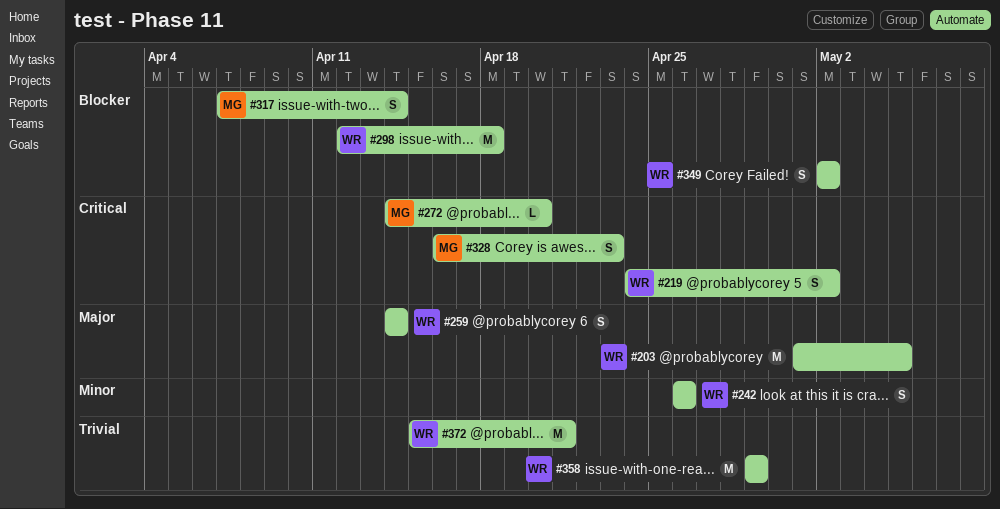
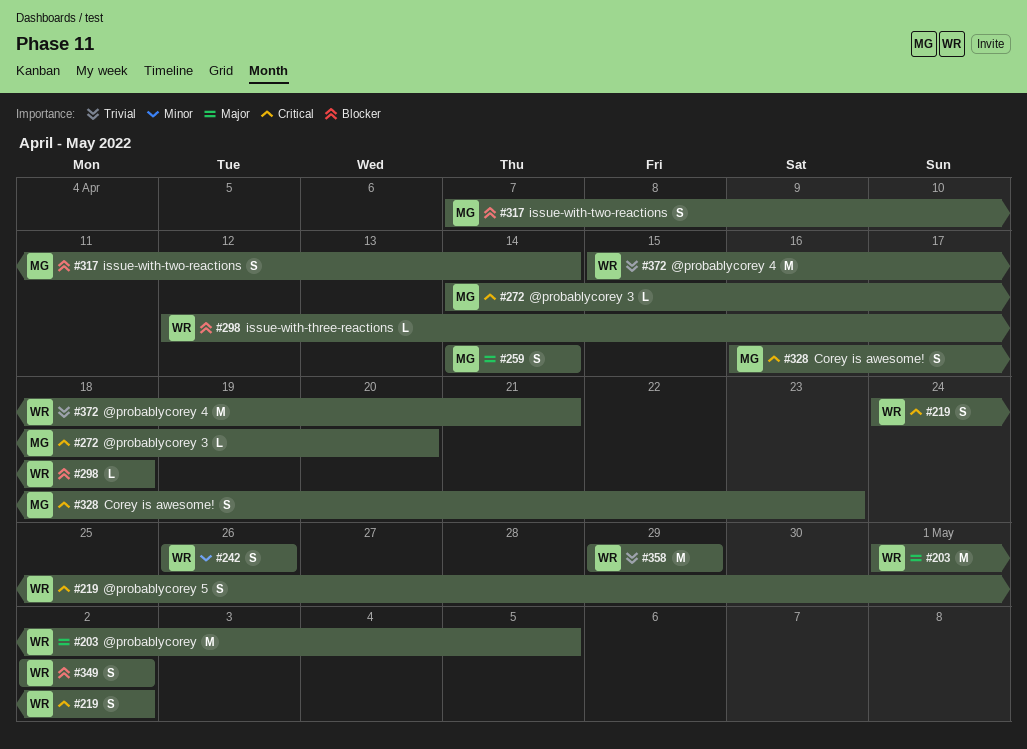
#259, owner: WR -> MG
#298, estimate: M -> L

